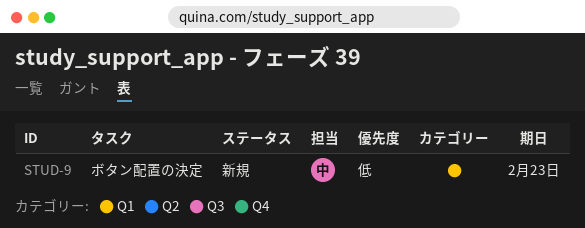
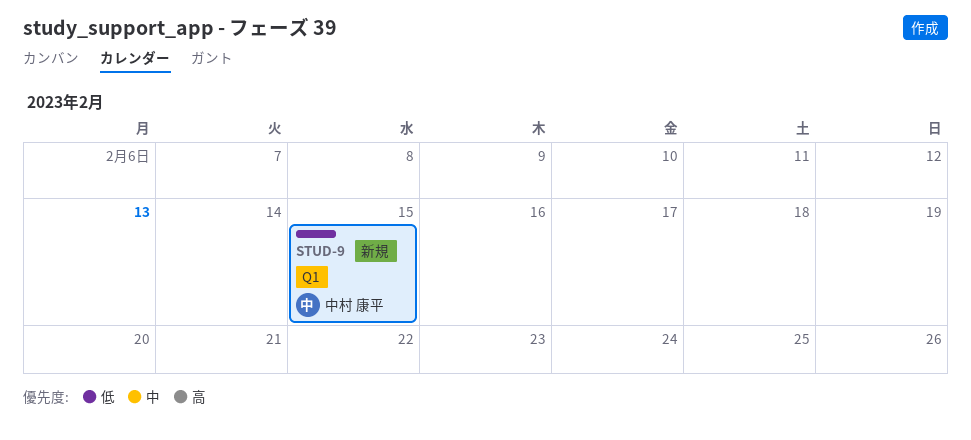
STUD-9, due: Feb 23 -> Feb 15

